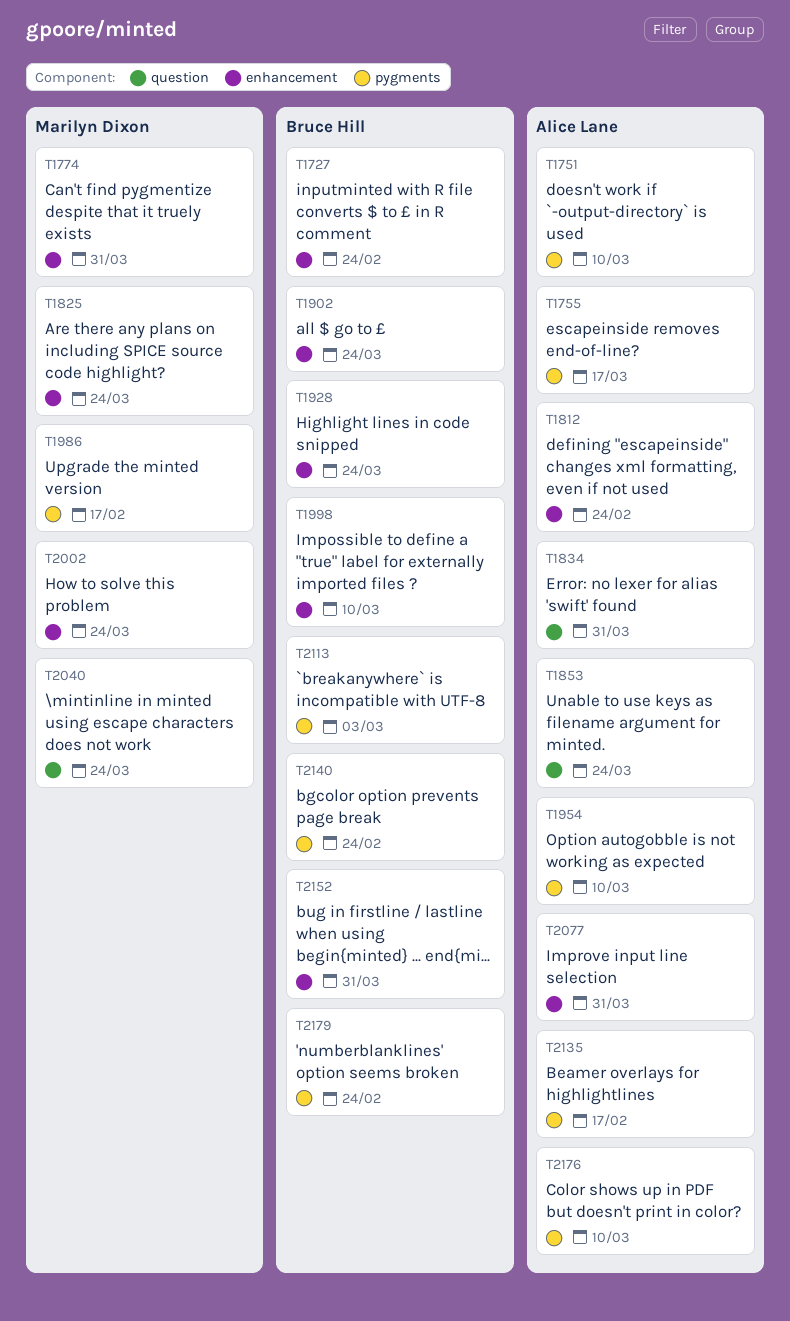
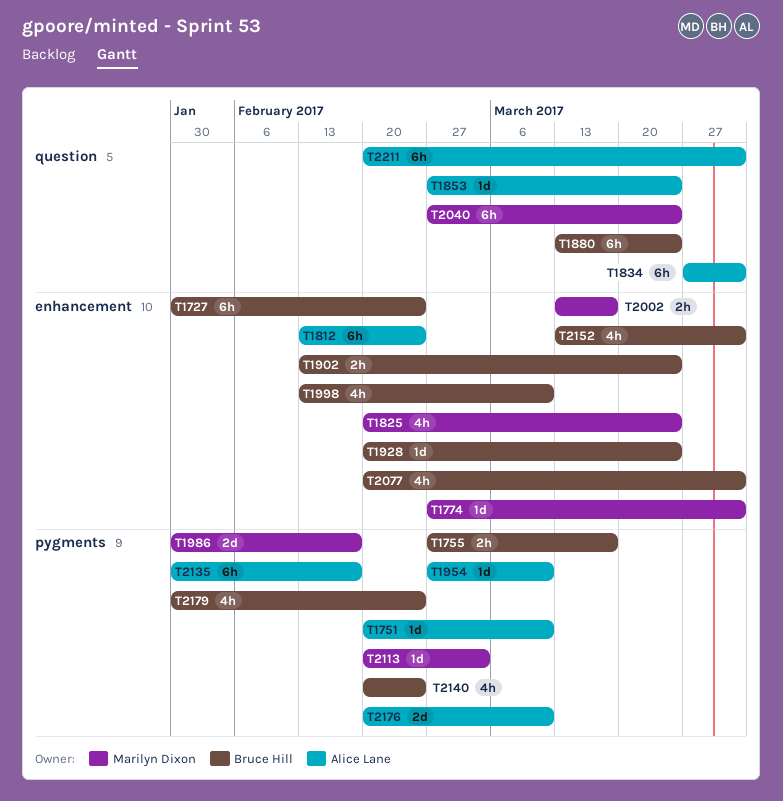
T1755, owner: Alice Lane -> Bruce Hill
T1880: none -> present
T2002, due: Mar 24 -> Mar 17
T2077, owner: Alice Lane -> Bruce Hill
T2113, owner: Bruce Hill -> Marilyn Dixon
T2211: none -> present

